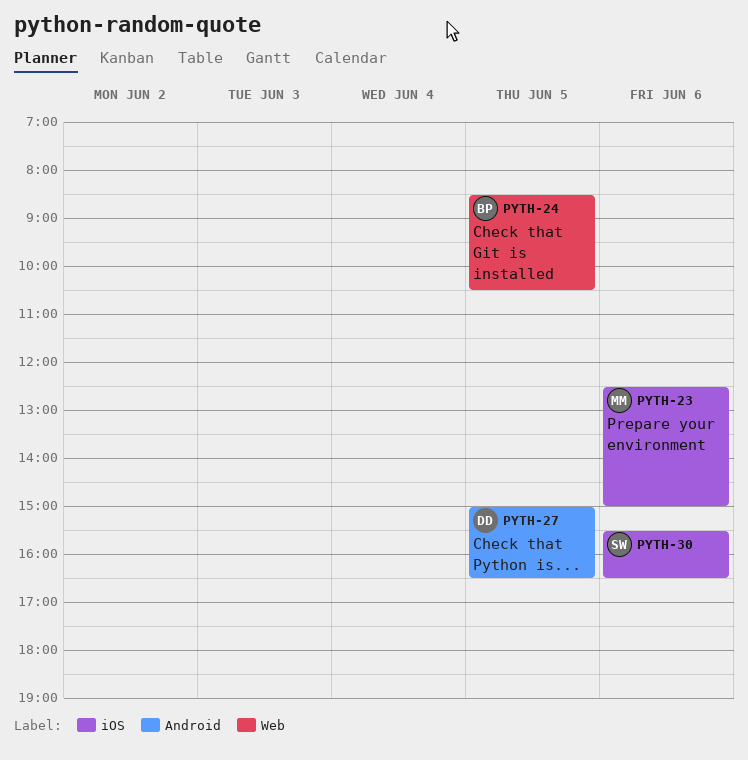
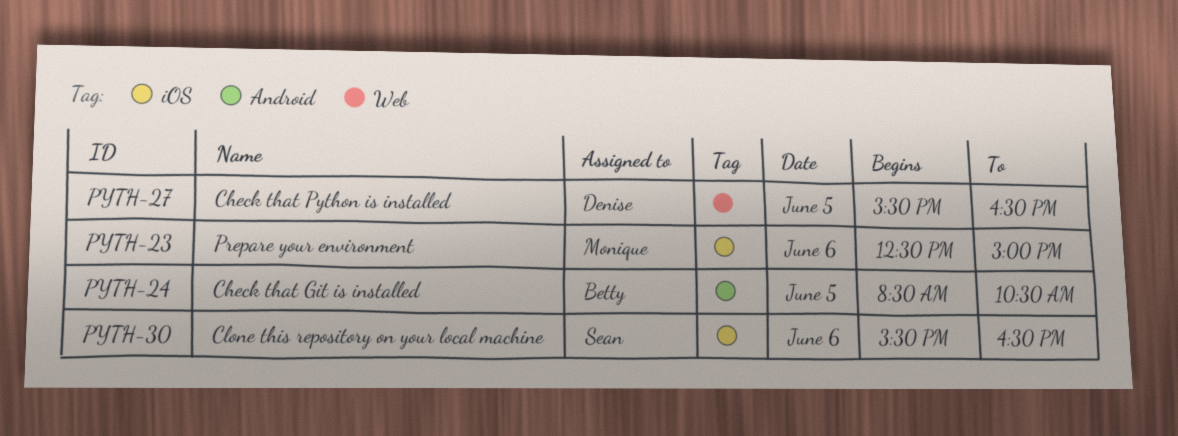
PYTH-24, label: Web -> Android
PYTH-27, label: Android -> Web
PYTH-27, begins: 15:00 -> 15:30

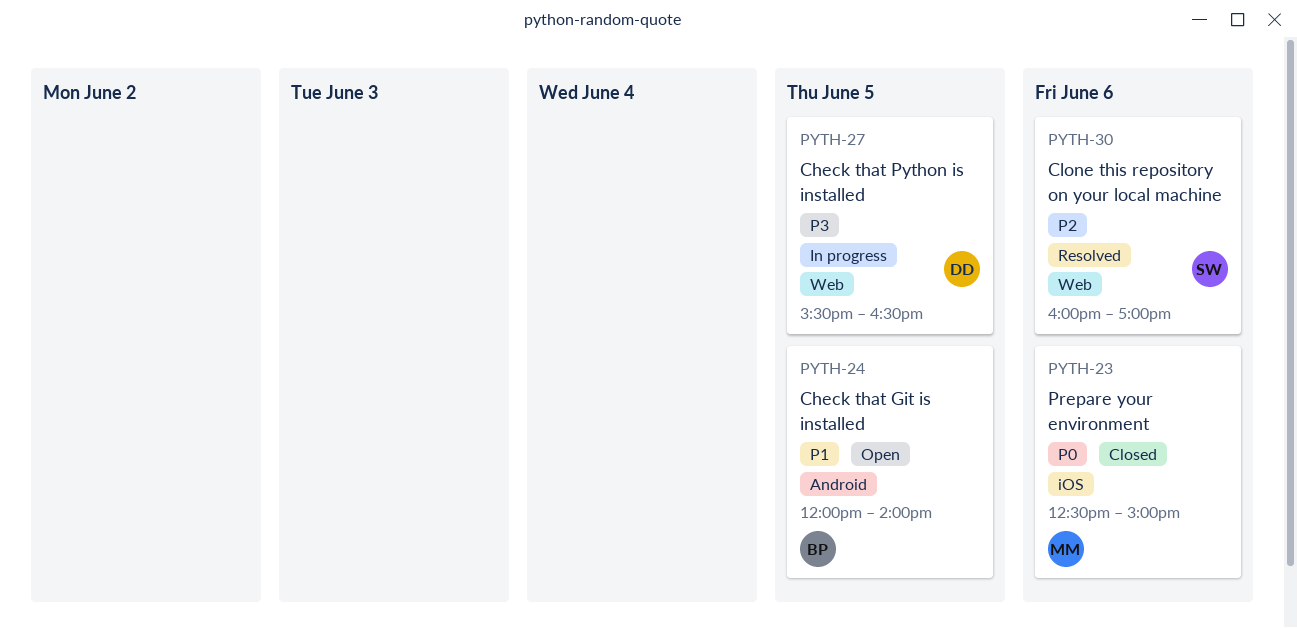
PYTH-24, begins: 08:30 -> 12:00
PYTH-24, ends: 10:30 -> 14:00
PYTH-30, label: iOS -> Web
PYTH-30, begins: 15:30 -> 16:00
PYTH-30, ends: 16:30 -> 17:00

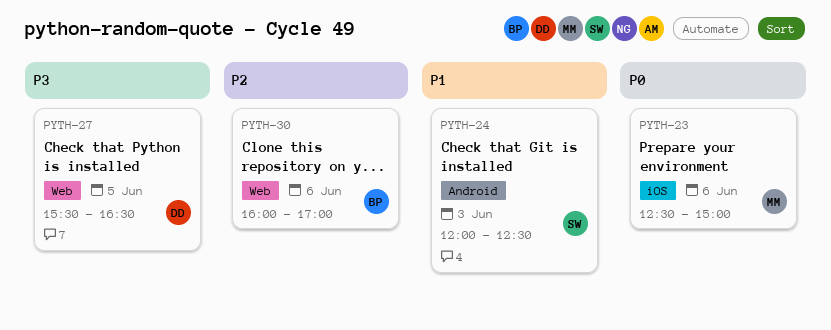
PYTH-24, owner: BP -> SW
PYTH-24, day: Jun 5 -> Jun 3
PYTH-24, ends: 14:00 -> 12:30
PYTH-30, owner: SW -> BP

